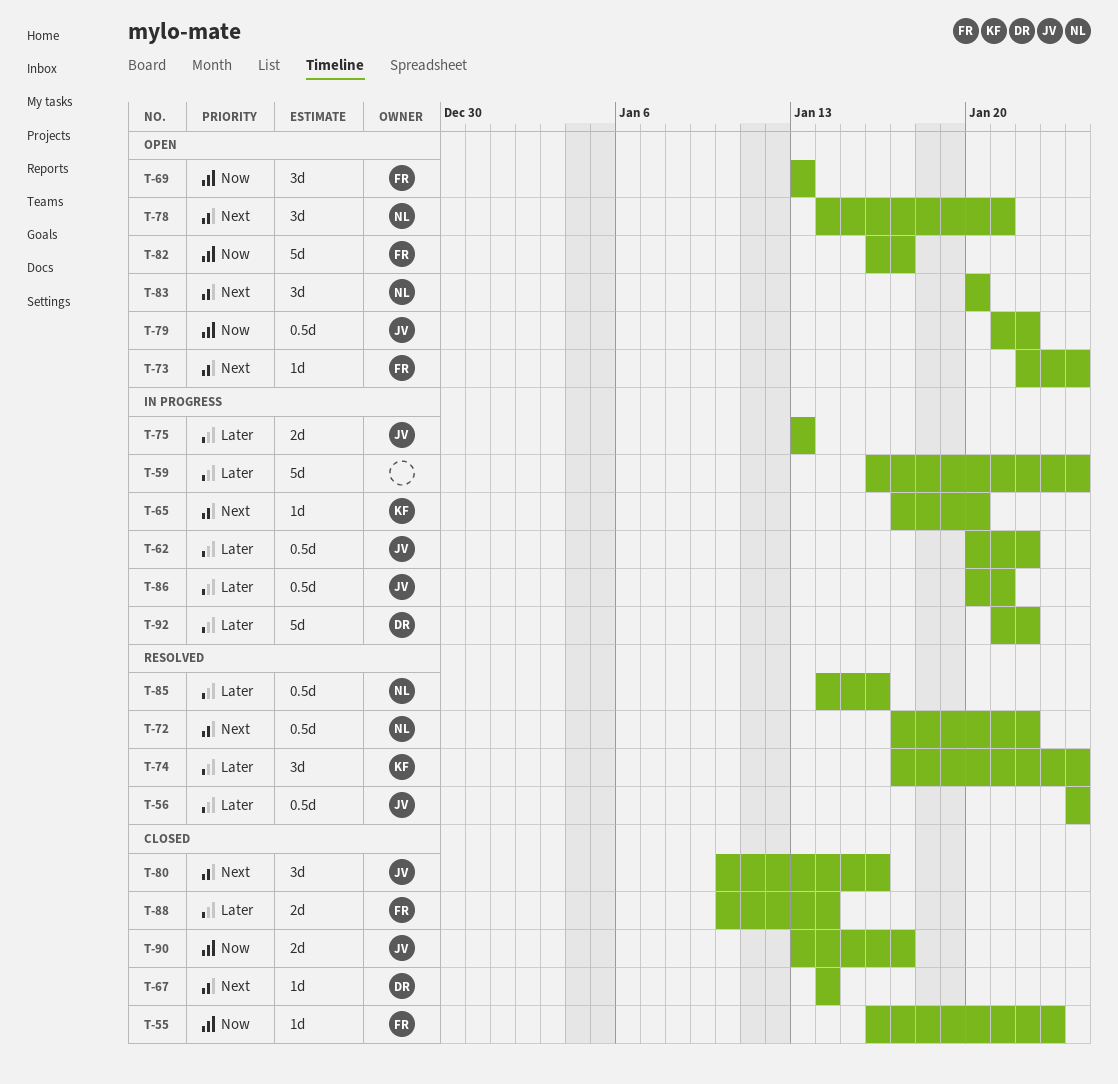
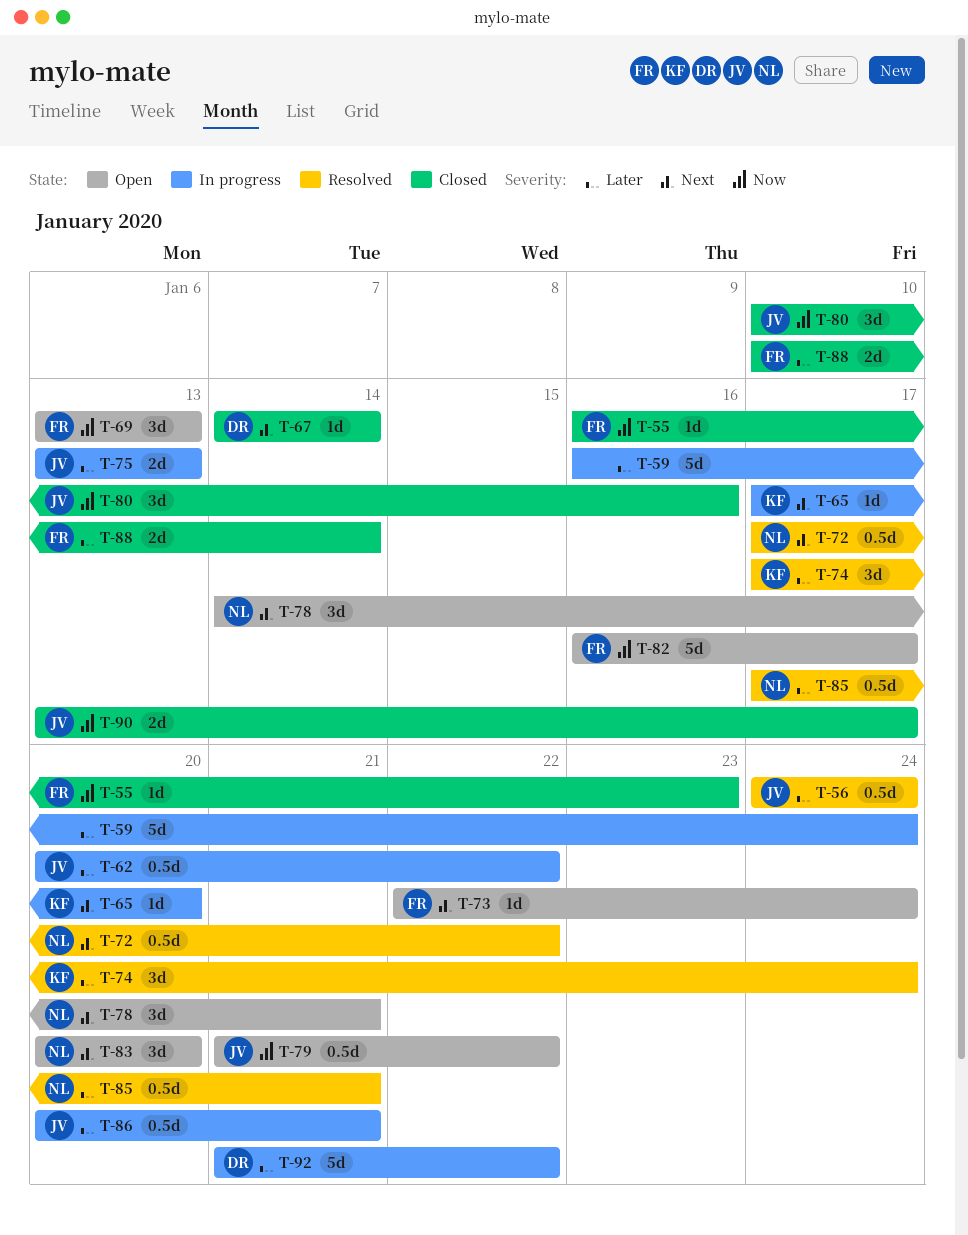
T-80, priority: Next -> Now
T-85, start: Jan 14 -> Jan 17
T-85, due: Jan 16 -> Jan 21

